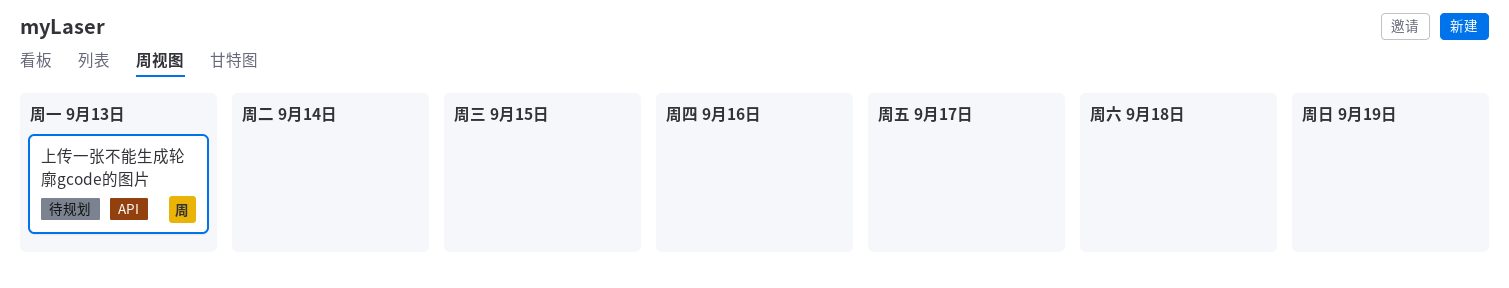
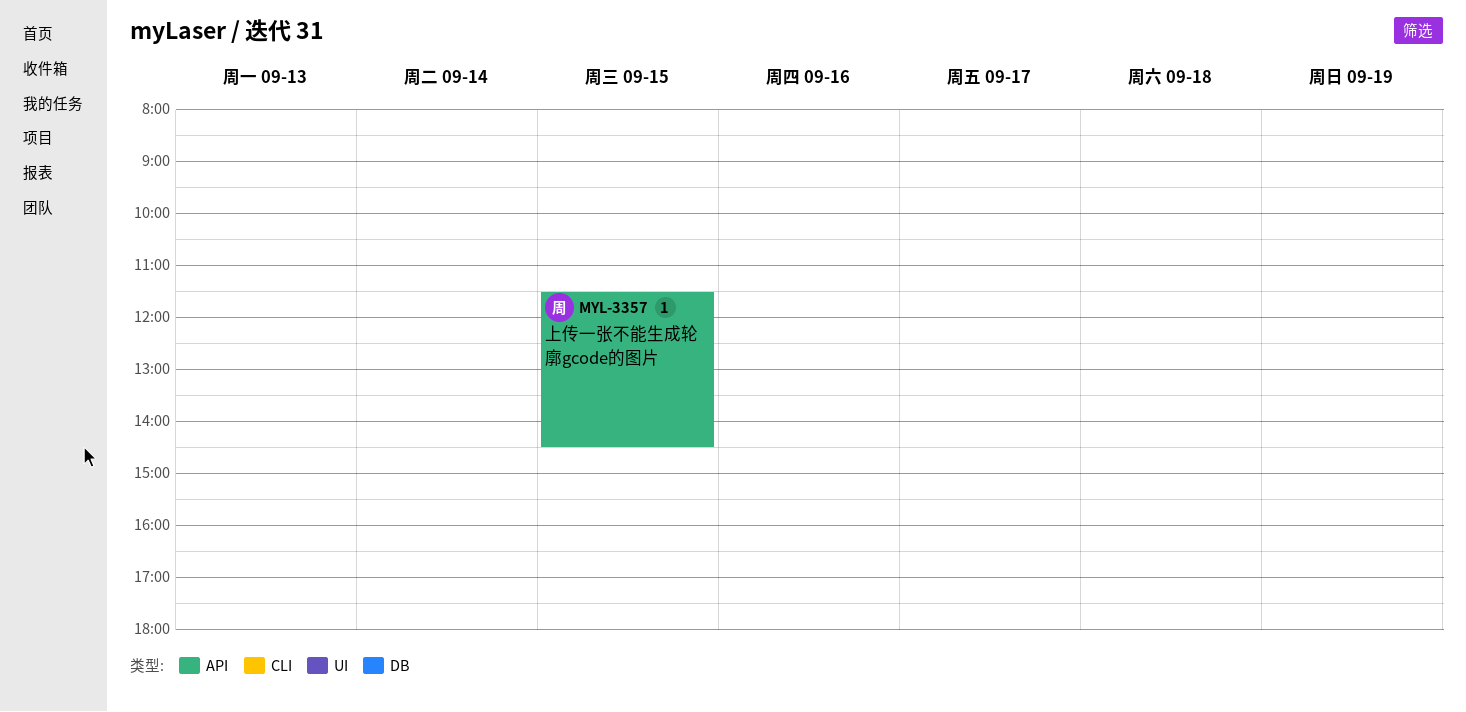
上传一张不能生成轮廓gcode的图片, day: Sep 13 -> Sep 15

